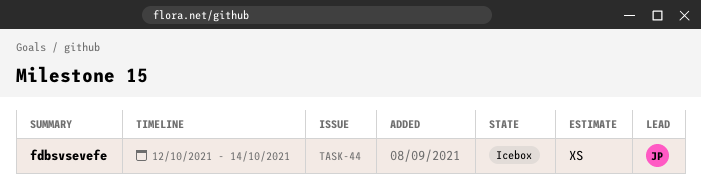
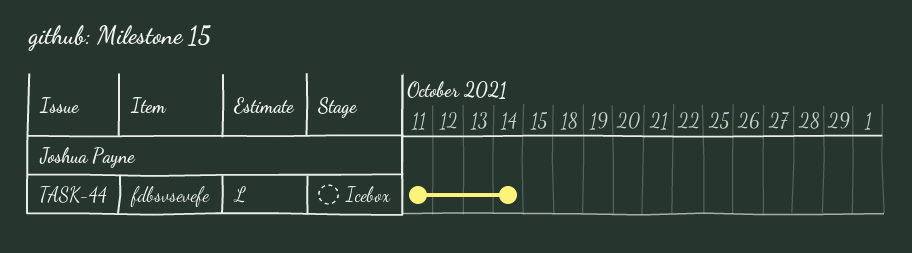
TASK-44, estimate: XS -> L
TASK-44, start: Oct 12 -> Oct 11

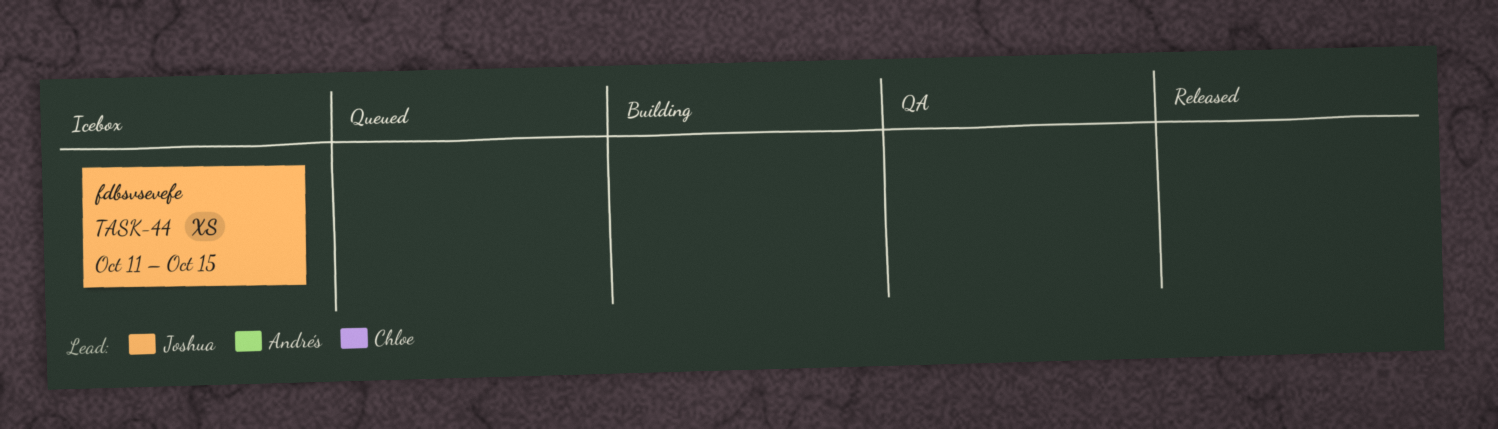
TASK-44, estimate: L -> XS
TASK-44, due: Oct 14 -> Oct 15

